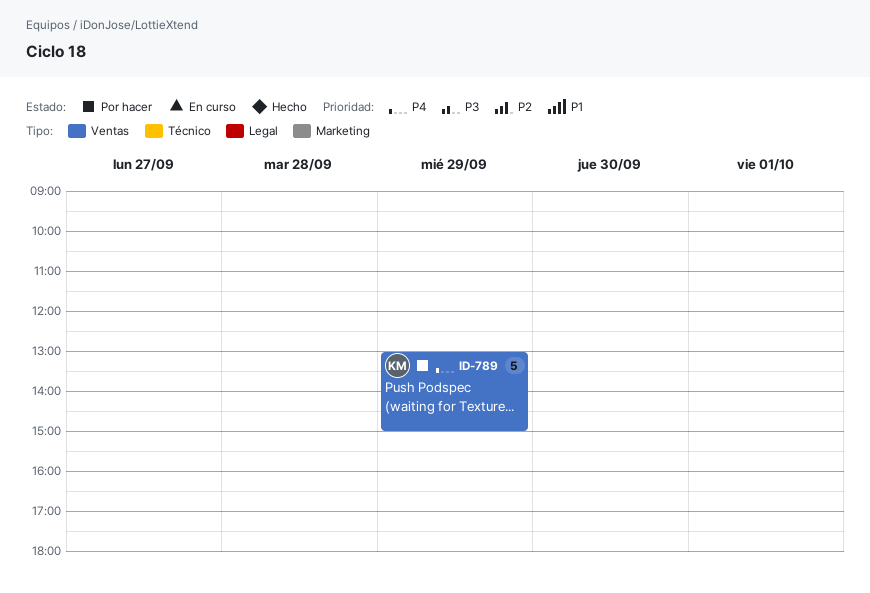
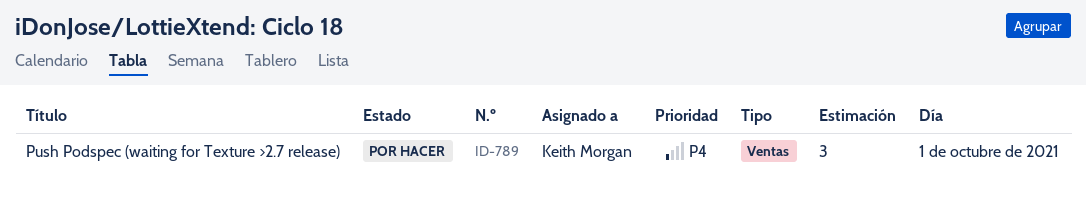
ID-789, estimate: 5 -> 3
ID-789, day: Sep 29 -> Oct 1

